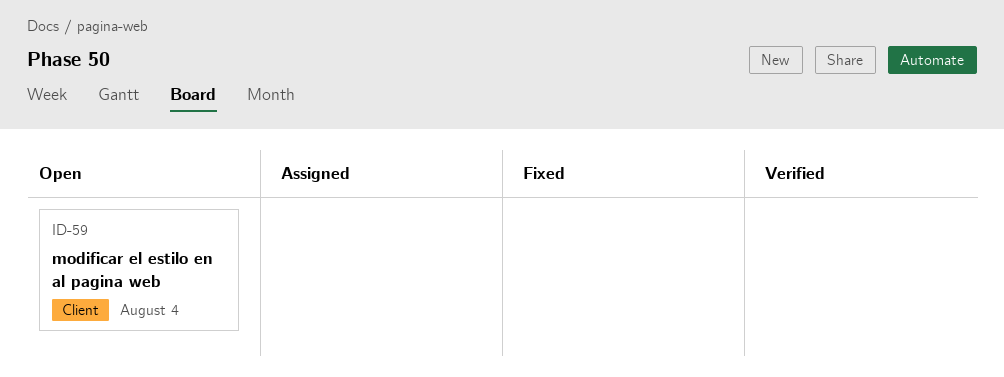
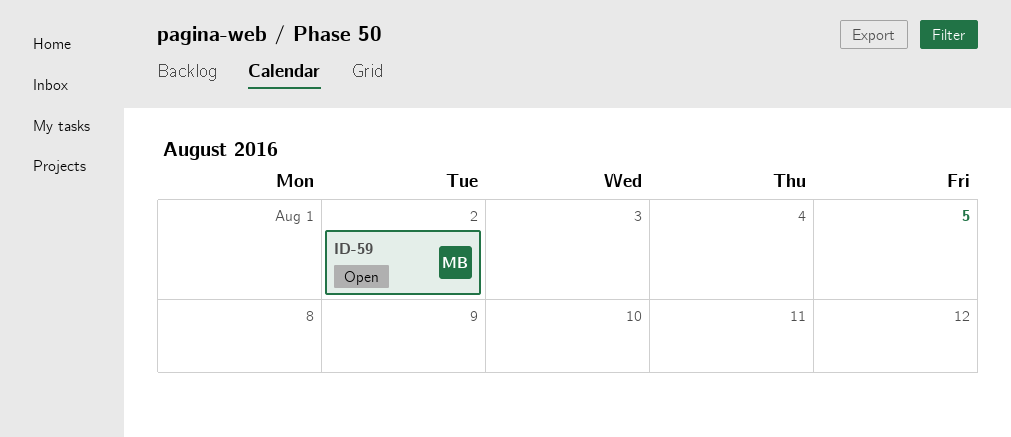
ID-59, due: Aug 4 -> Aug 2

